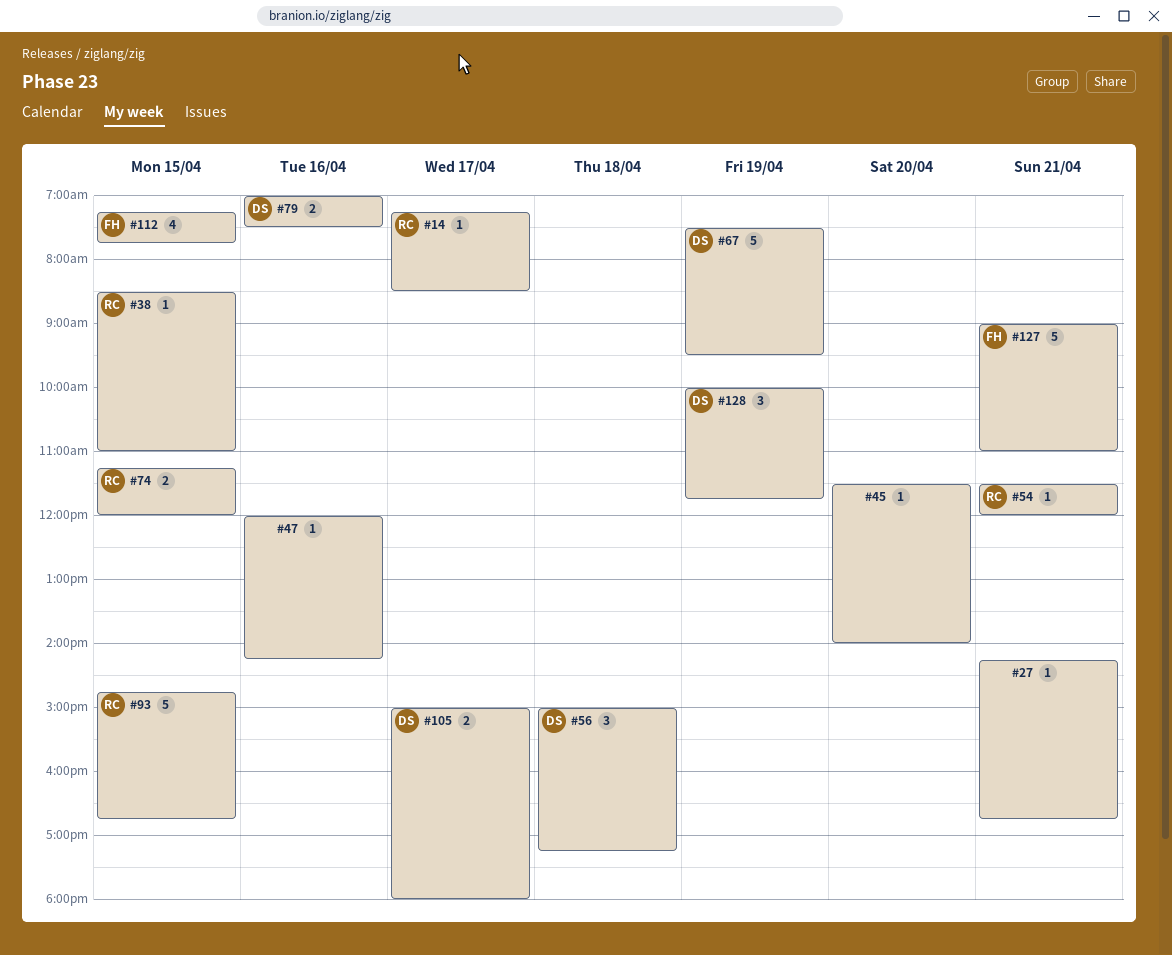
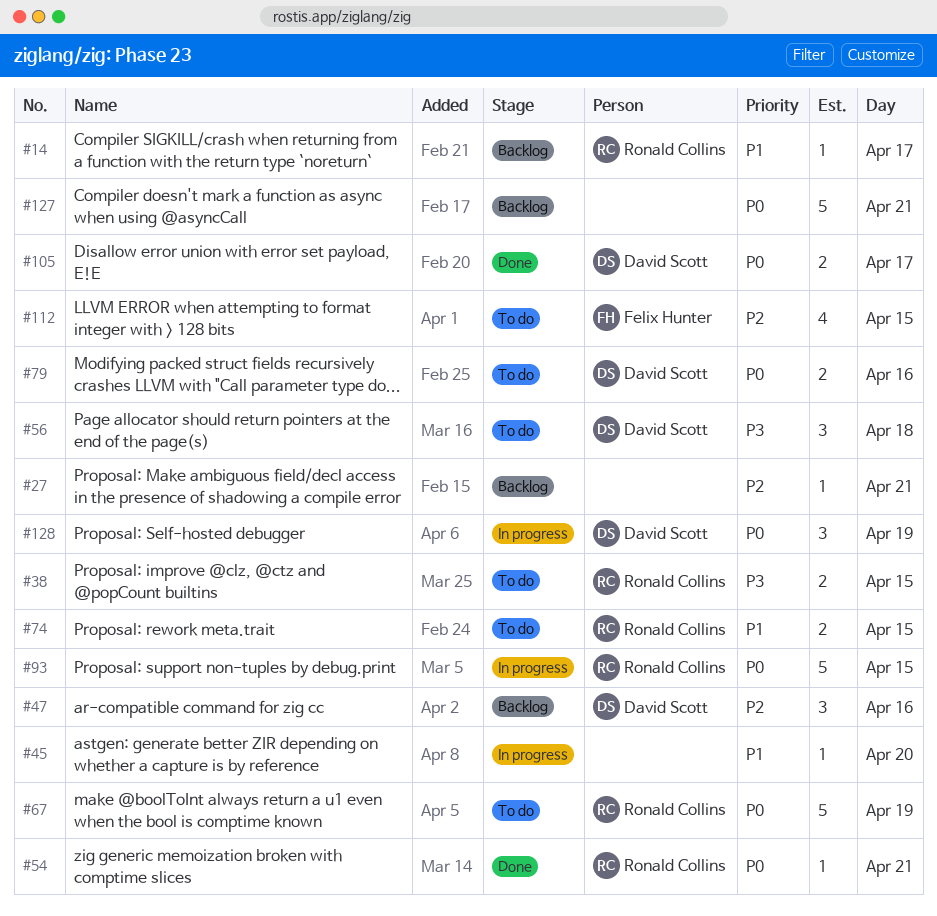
#38, estimate: 1 -> 2
#47, owner: none -> David Scott
#47, estimate: 1 -> 3
#67, owner: David Scott -> Ronald Collins
#127, owner: Felix Hunter -> none

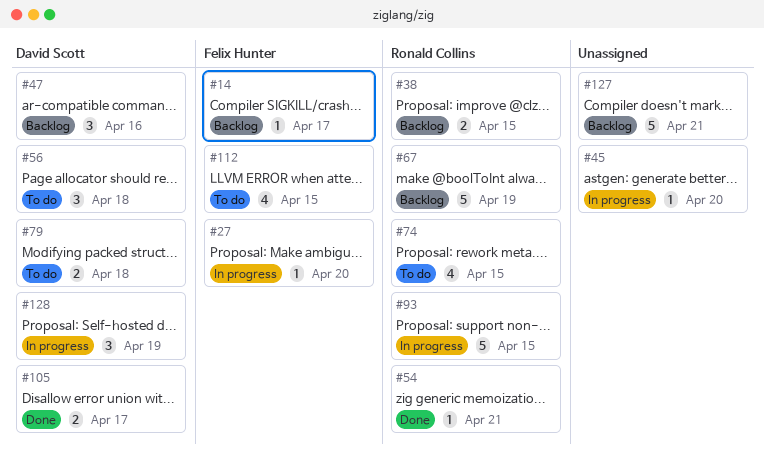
#14, owner: Ronald Collins -> Felix Hunter
#27, status: Backlog -> In progress
#27, owner: none -> Felix Hunter
#27, day: Apr 21 -> Apr 20
#38, status: To do -> Backlog
#67, status: To do -> Backlog
#74, estimate: 2 -> 4
#79, day: Apr 16 -> Apr 18

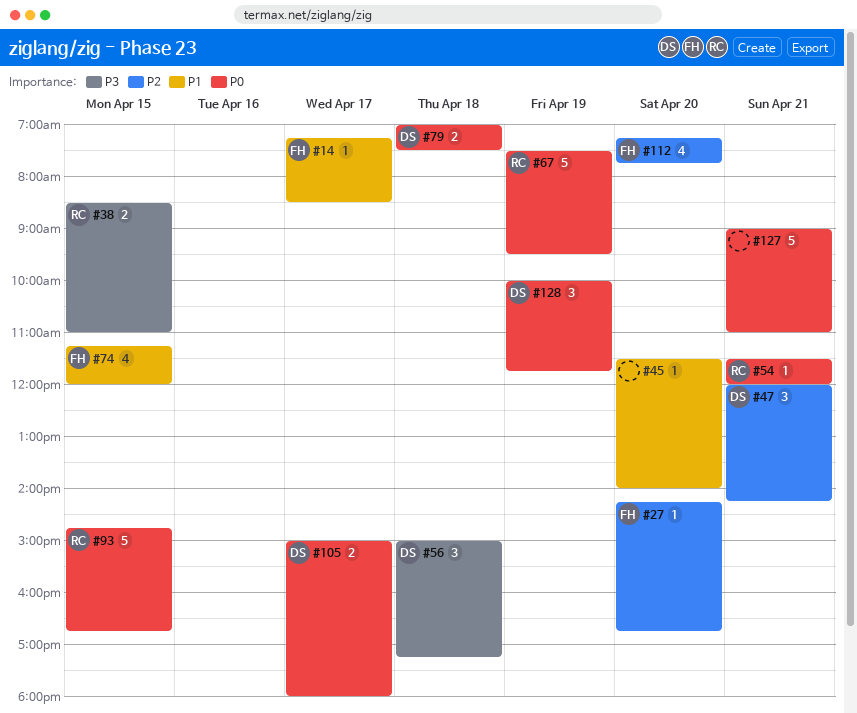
#47, day: Apr 16 -> Apr 21
#74, owner: Ronald Collins -> Felix Hunter
#112, day: Apr 15 -> Apr 20

